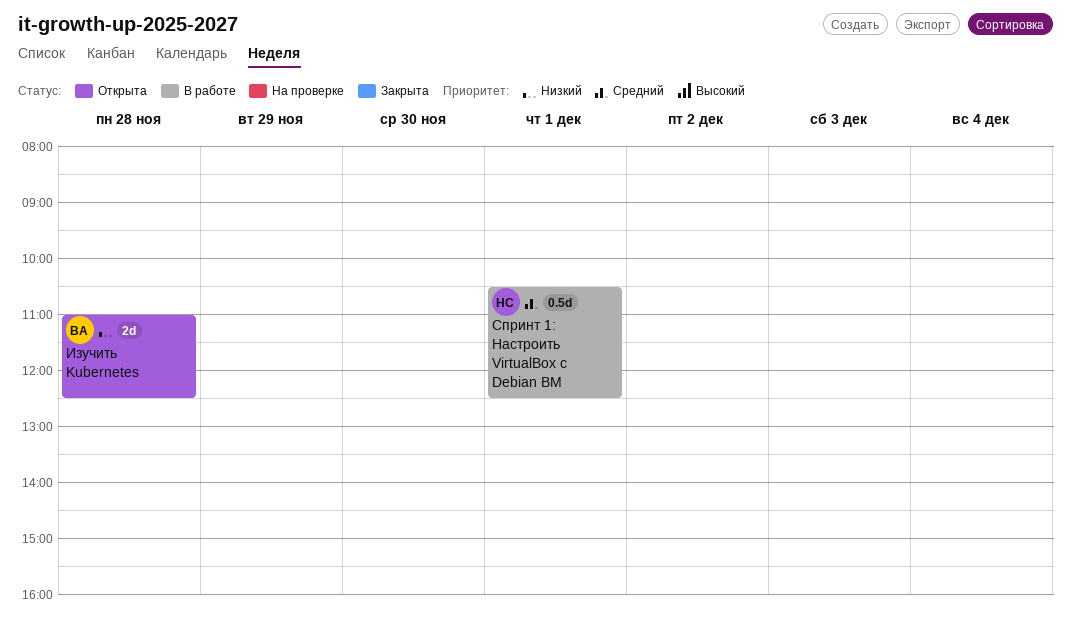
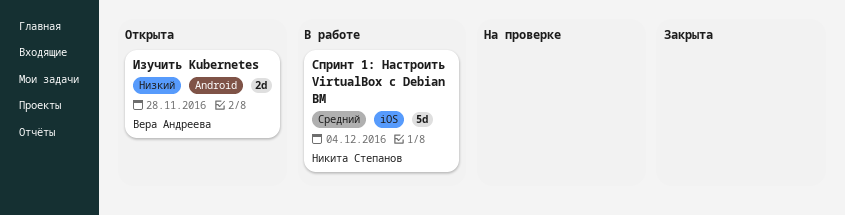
Спринт 1: Настроить VirtualBox с Debian ВМ, estimate: 0.5d -> 5d
Спринт 1: Настроить VirtualBox с Debian ВМ, day: Dec 1 -> Dec 4

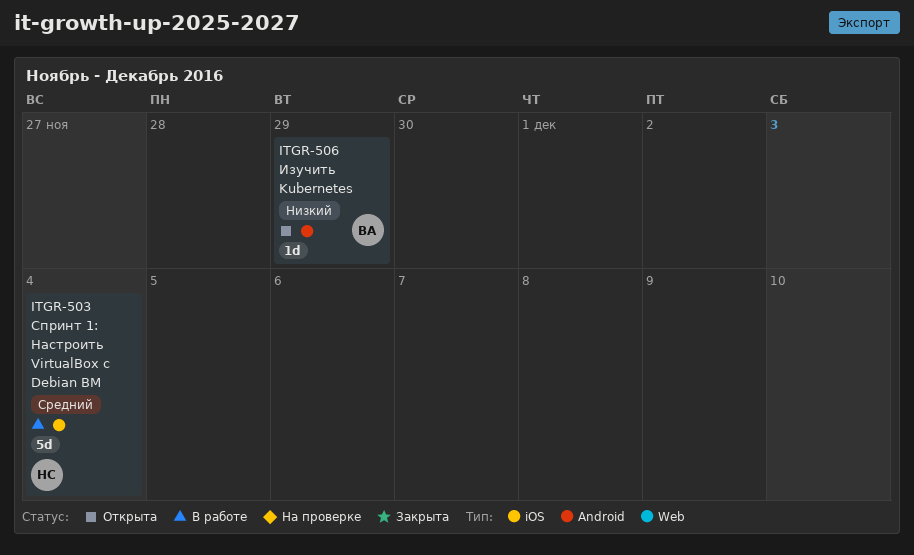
Изучить Kubernetes, estimate: 2d -> 1d
Изучить Kubernetes, day: Nov 28 -> Nov 29

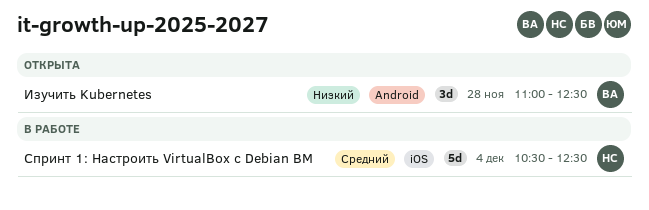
Изучить Kubernetes, estimate: 1d -> 3d
Изучить Kubernetes, day: Nov 29 -> Nov 28

